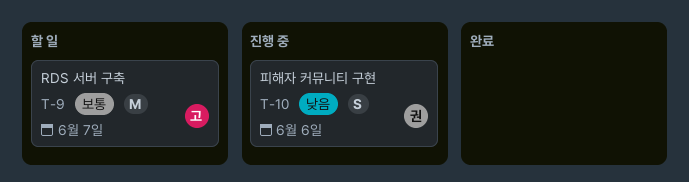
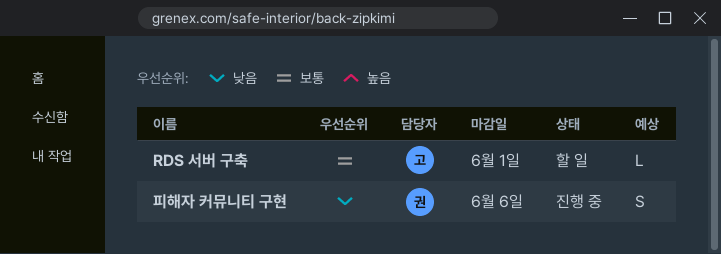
RDS 서버 구축, estimate: M -> L
RDS 서버 구축, due: Jun 7 -> Jun 1

